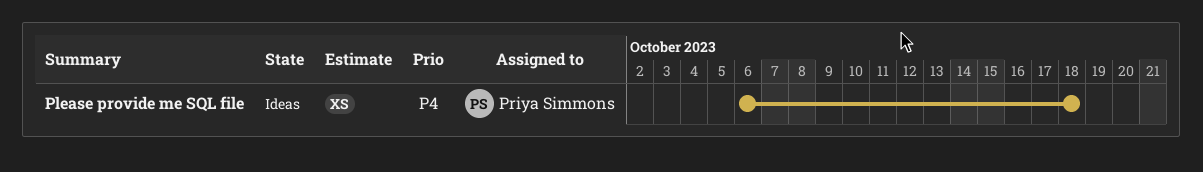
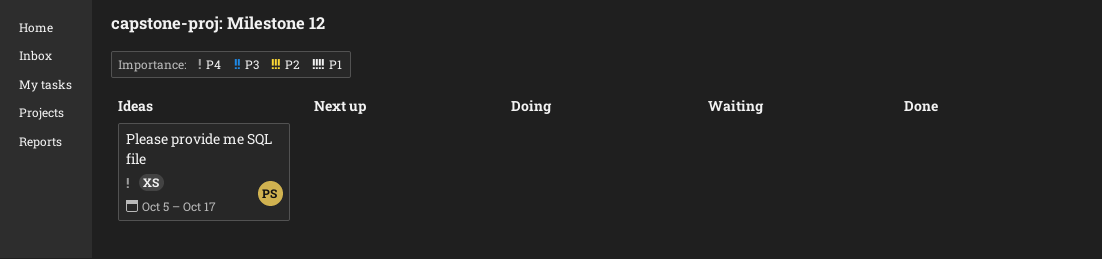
Please provide me SQL file, start: Oct 6 -> Oct 5
Please provide me SQL file, due: Oct 18 -> Oct 17

